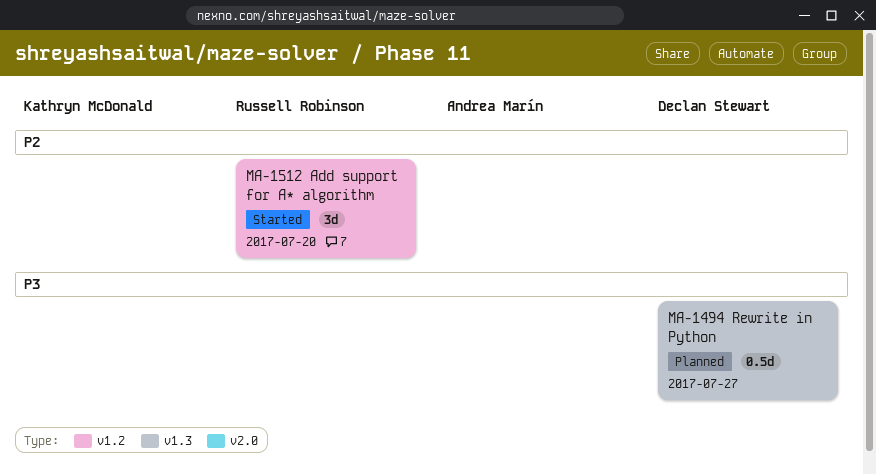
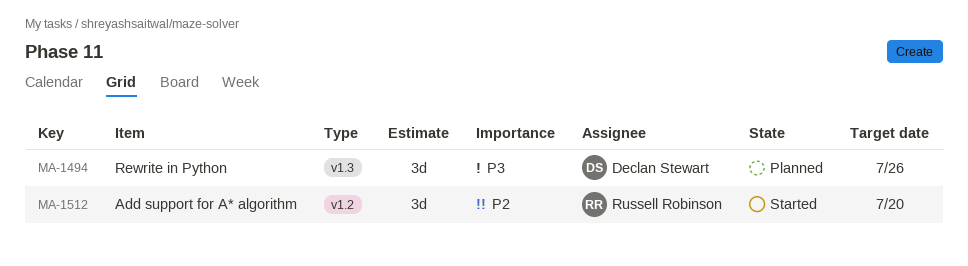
MA-1494, estimate: 0.5d -> 3d
MA-1494, due: Jul 27 -> Jul 26

